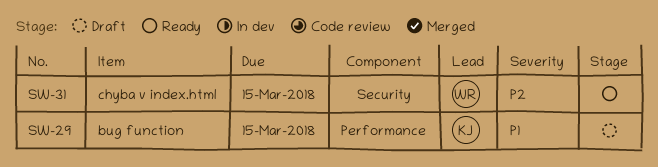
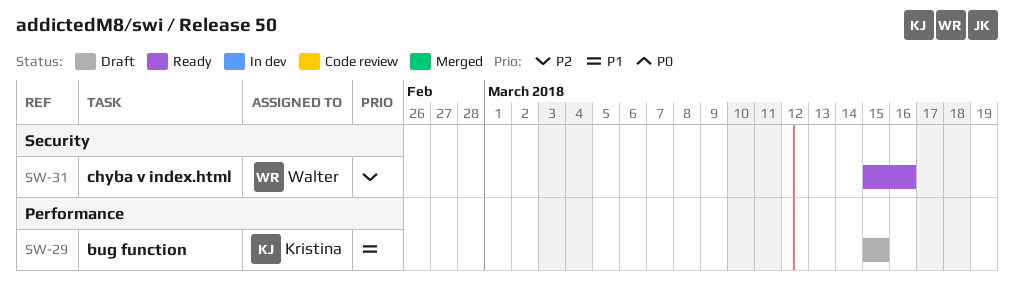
SW-31, due: Mar 15 -> Mar 16

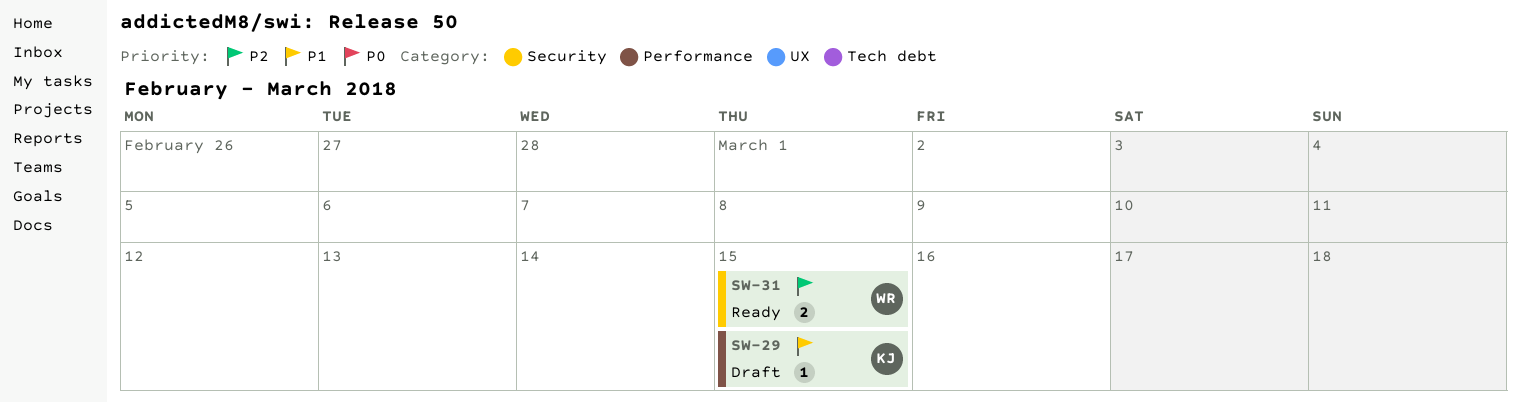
SW-31, due: Mar 16 -> Mar 15

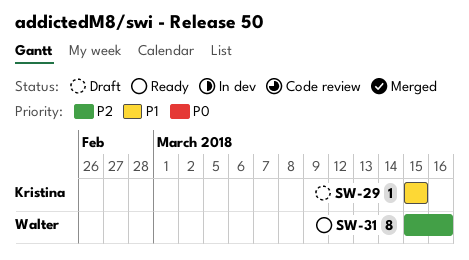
SW-31, estimate: 2 -> 8
SW-31, due: Mar 15 -> Mar 16

